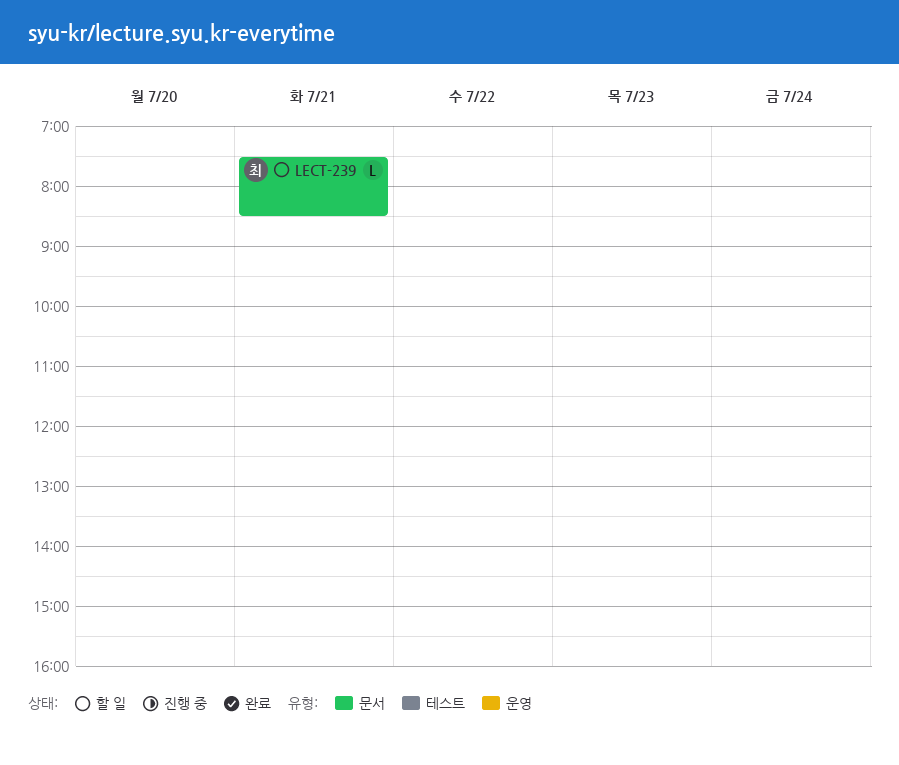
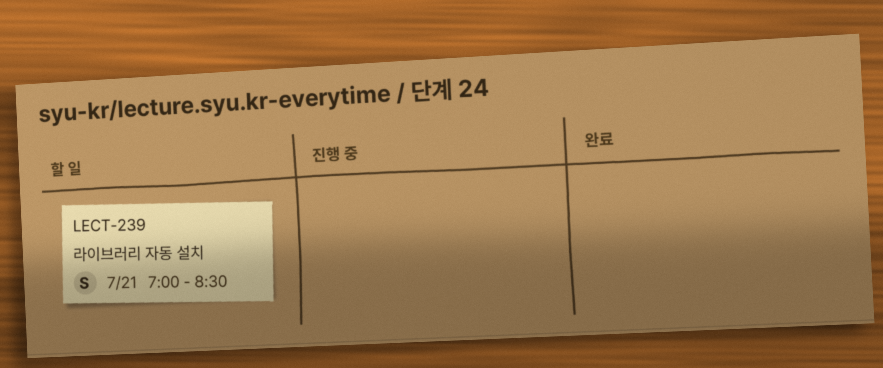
LECT-239, estimate: L -> S
LECT-239, begins: 07:30 -> 07:00

